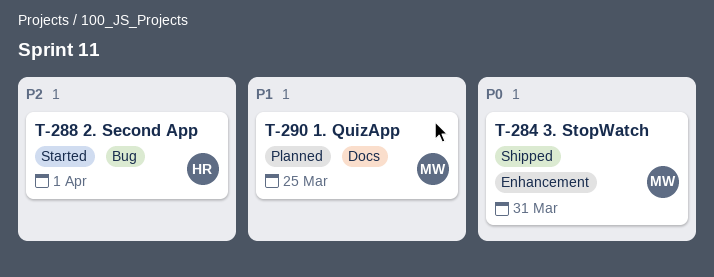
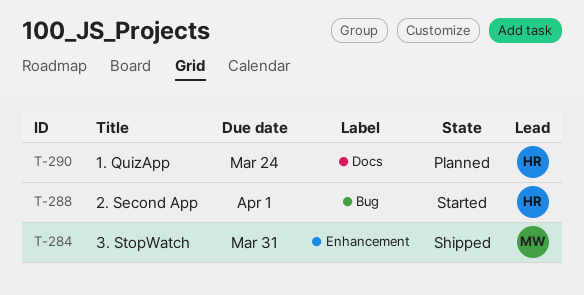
T-290, owner: MW -> HR
T-290, due: Mar 25 -> Mar 24

